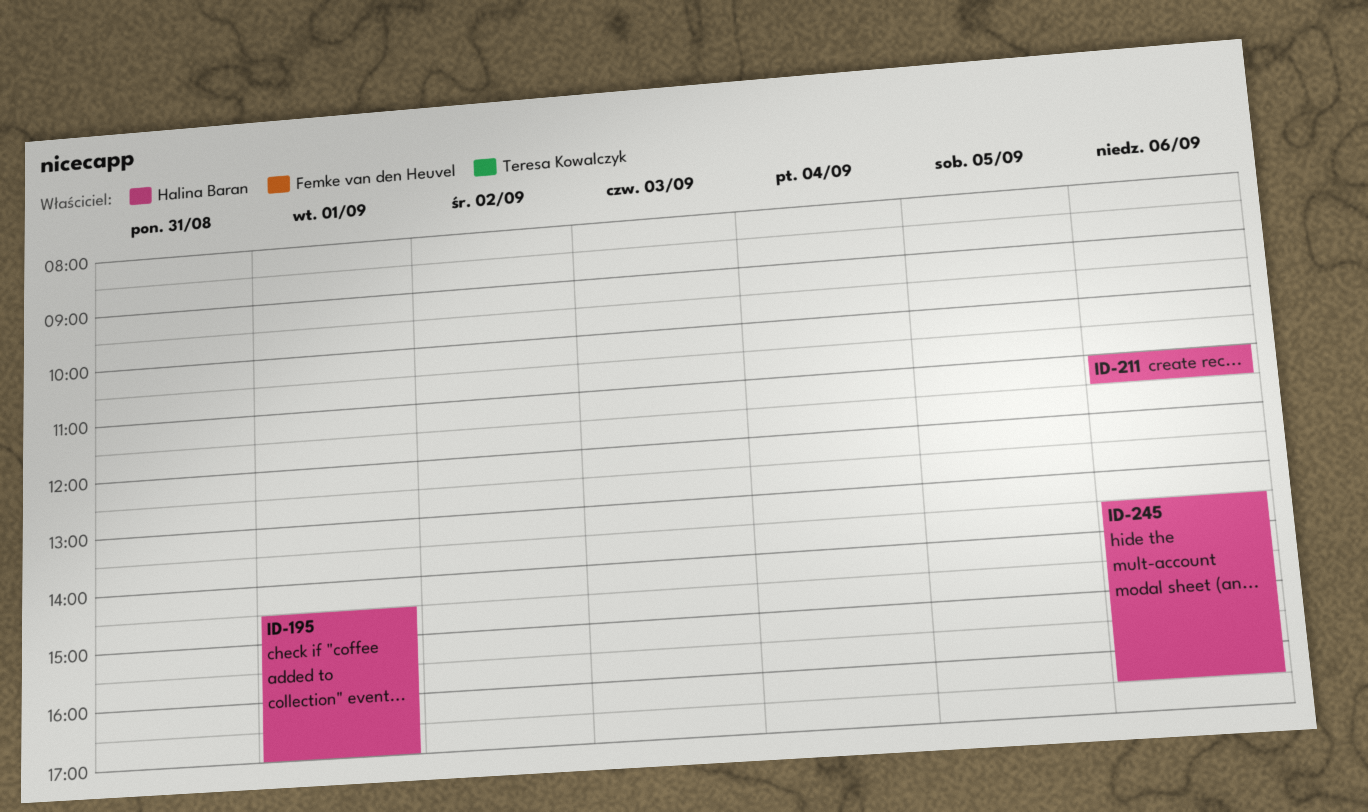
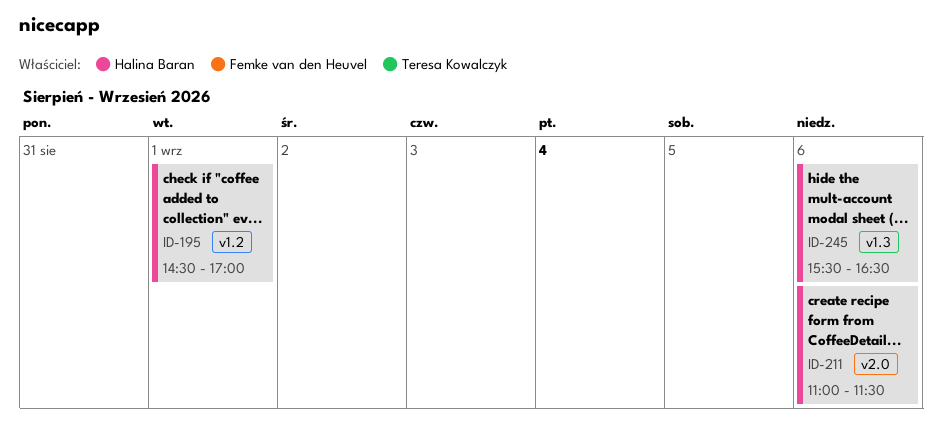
ID-245, begins: 13:30 -> 15:30

